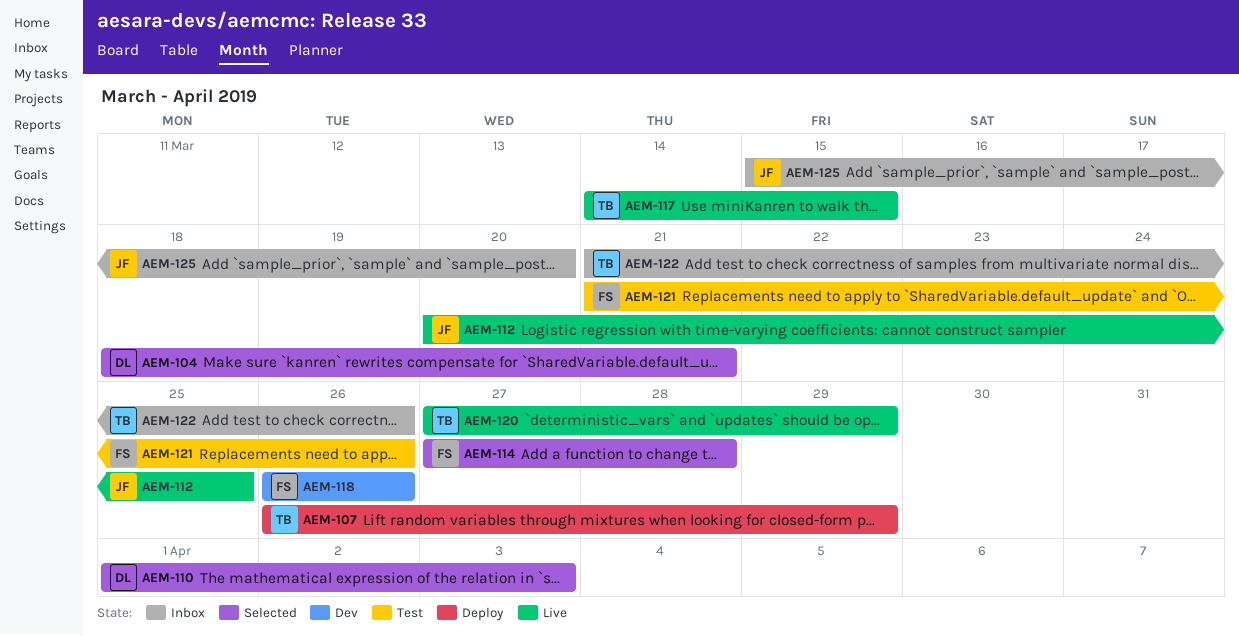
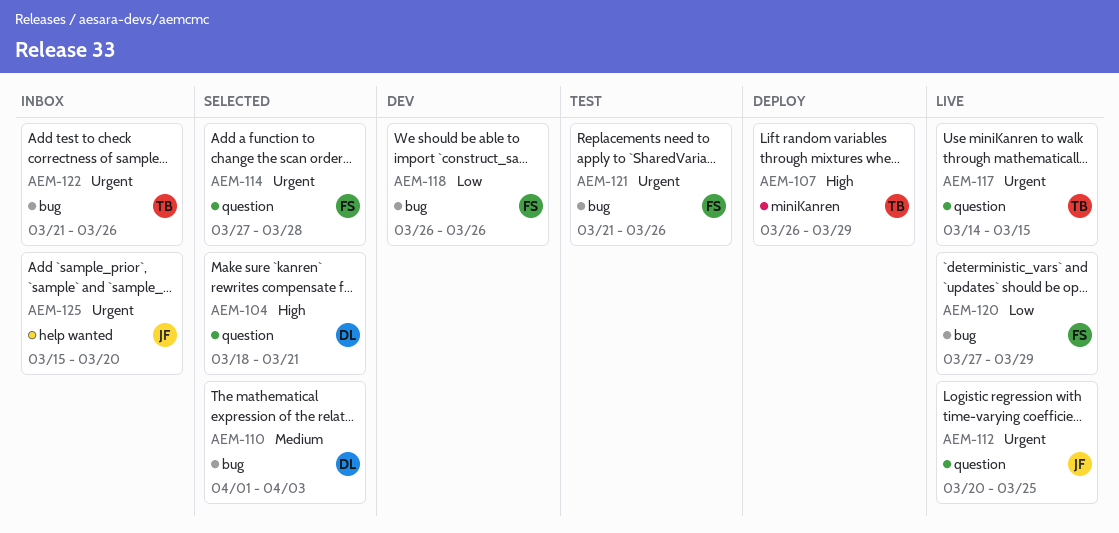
AEM-120, owner: TB -> FS

